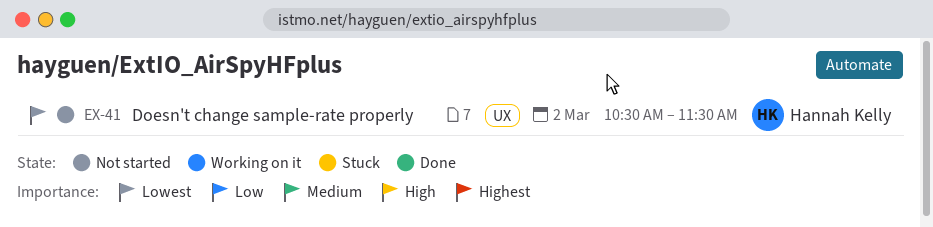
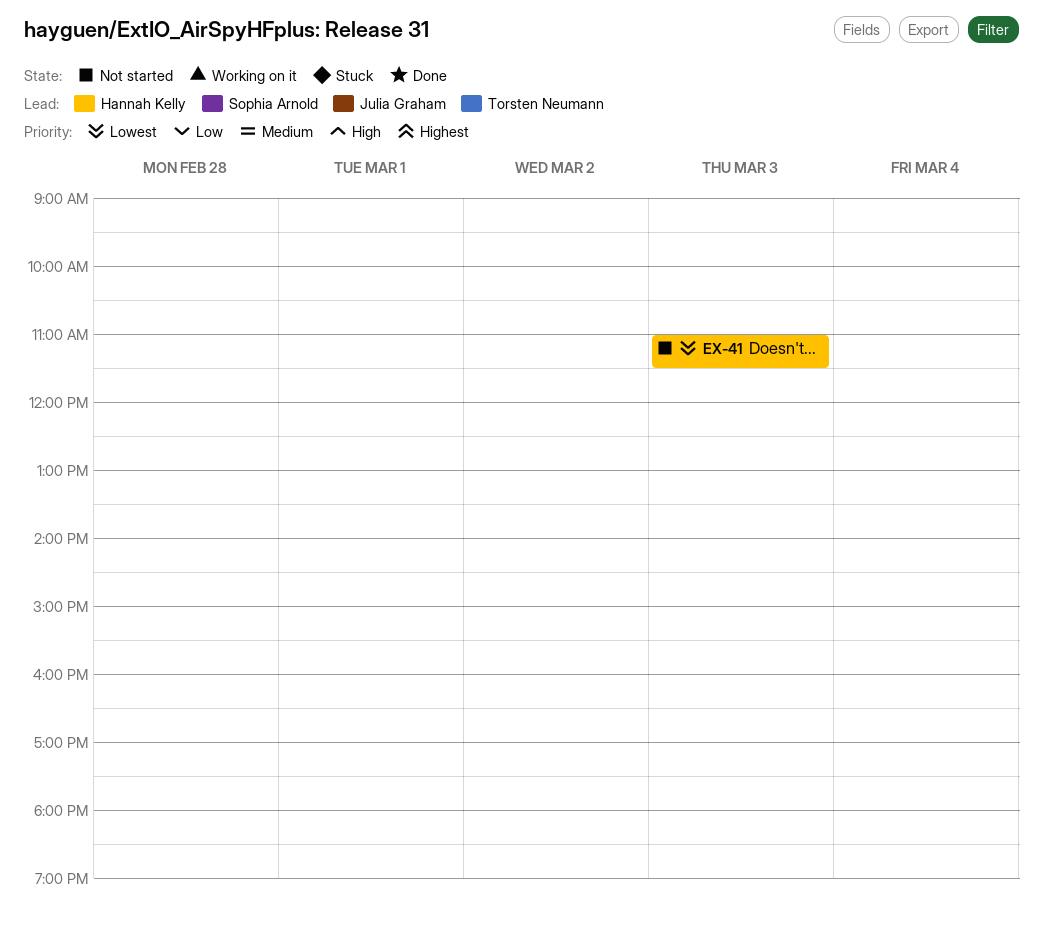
EX-41, day: Mar 2 -> Mar 3
EX-41, begins: 10:30 -> 11:00

